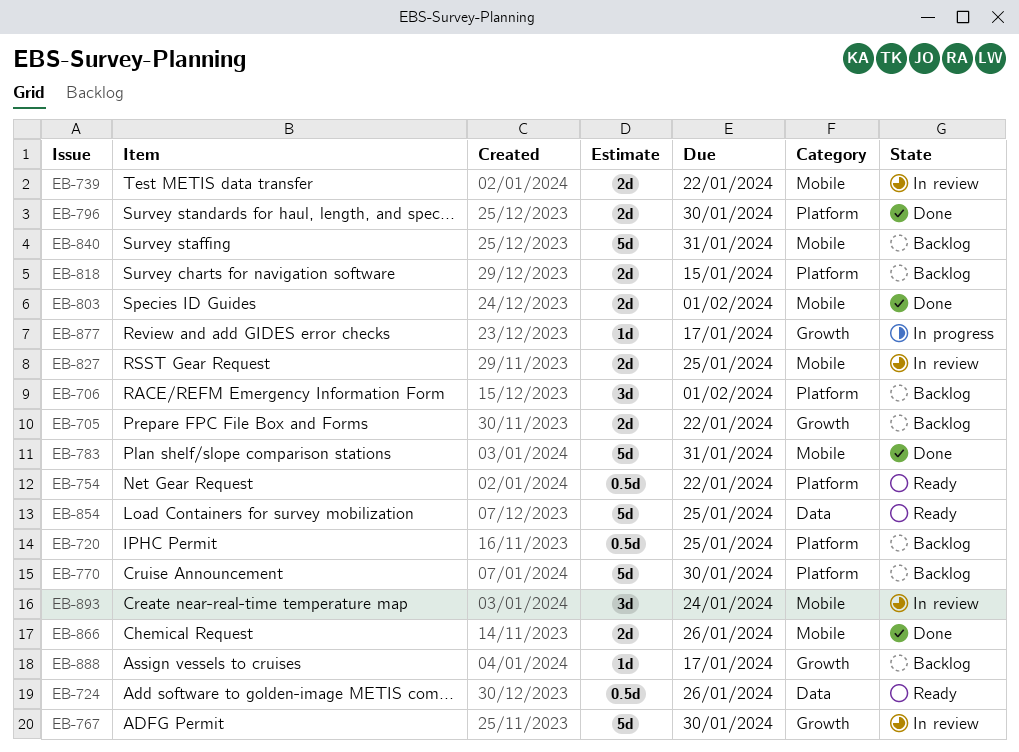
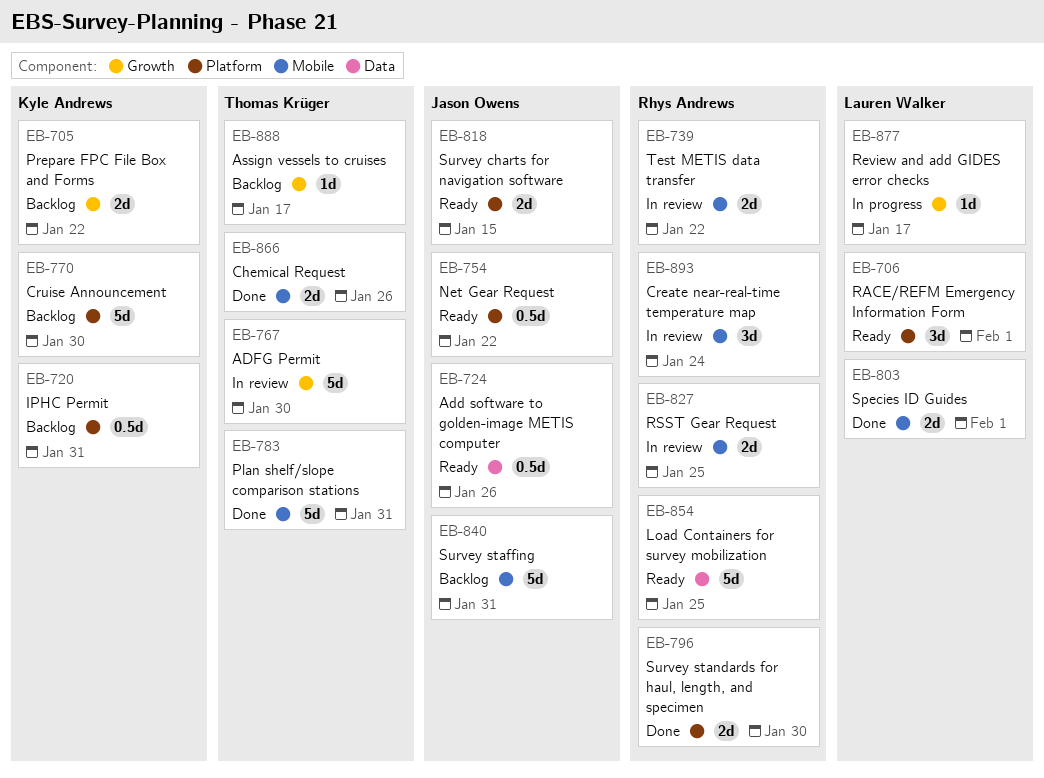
EB-706, status: Backlog -> Ready
EB-720, due: Jan 25 -> Jan 31
EB-818, status: Backlog -> Ready

